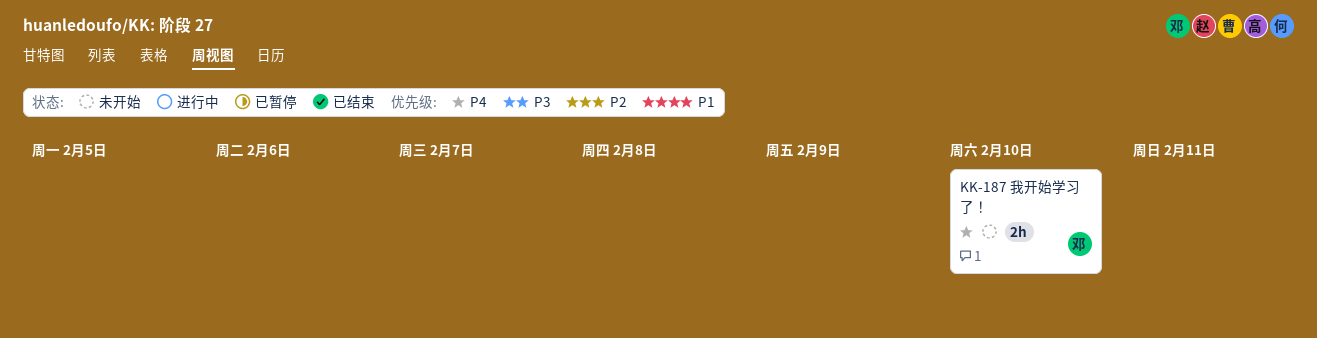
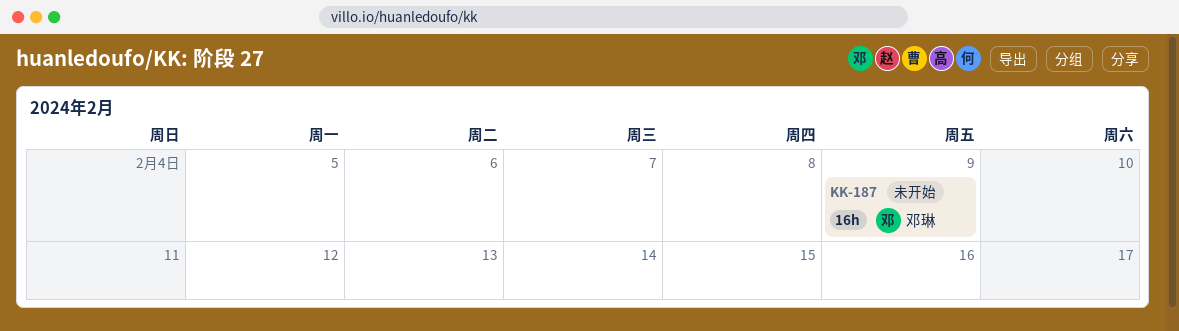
KK-187, estimate: 2h -> 16h
KK-187, due: Feb 10 -> Feb 9

